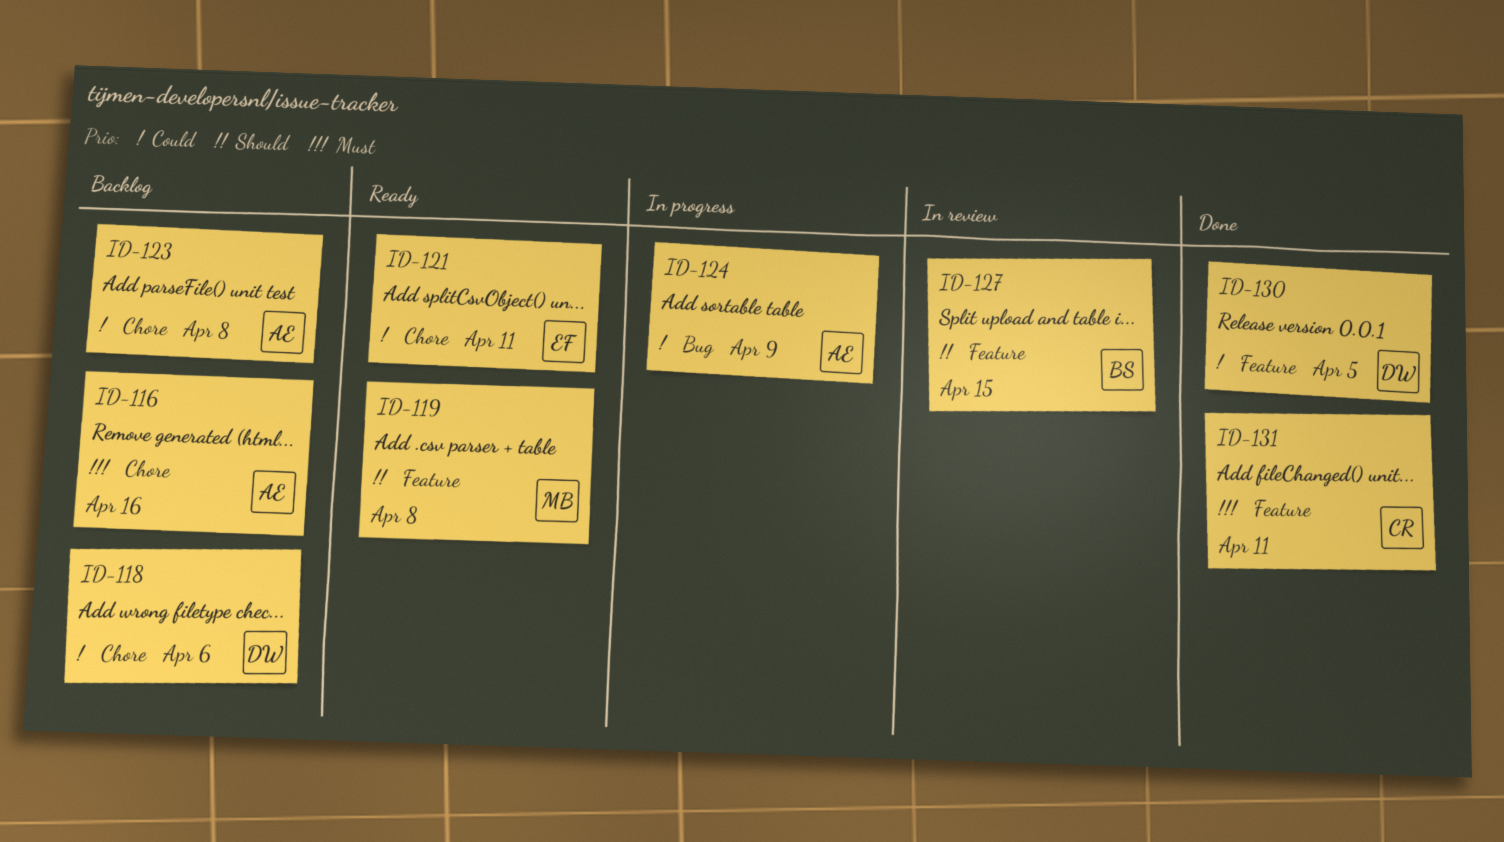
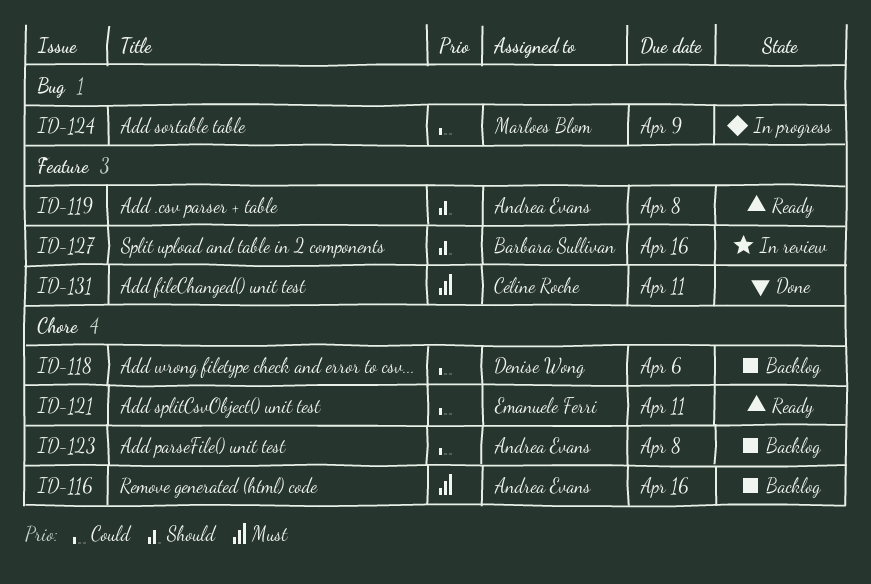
ID-119, owner: Marloes Blom -> Andrea Evans
ID-124, owner: Andrea Evans -> Marloes Blom
ID-127, due: Apr 15 -> Apr 16
ID-130: present -> none

